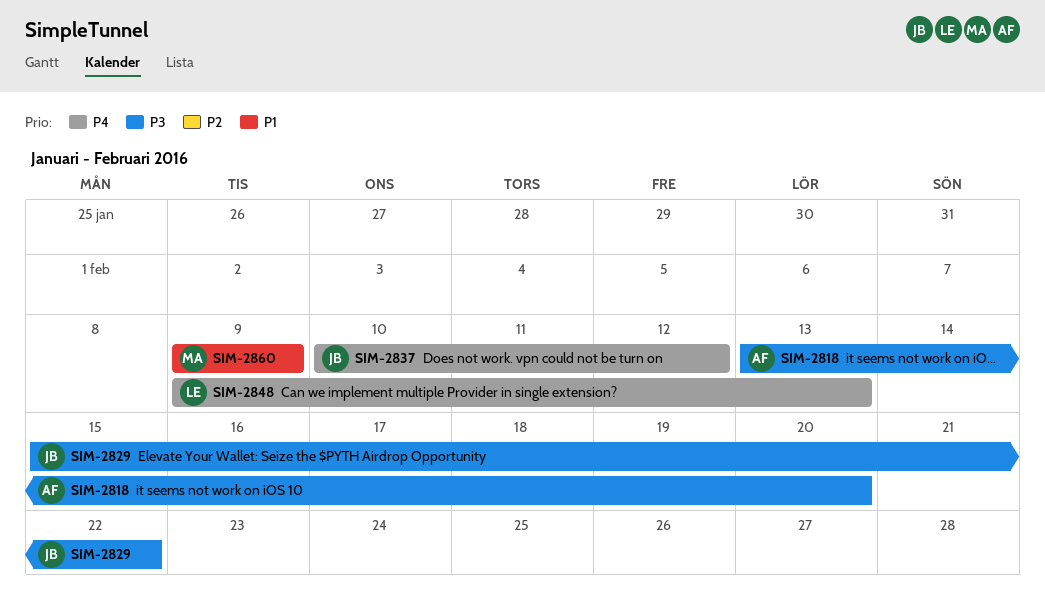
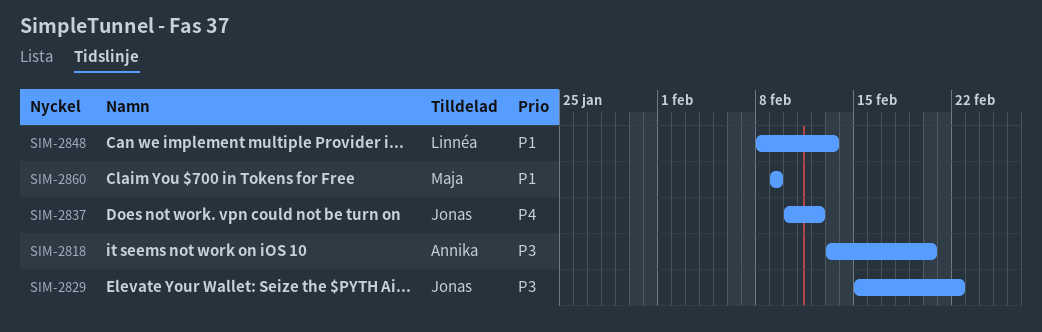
SIM-2848, priority: P4 -> P1
SIM-2848, start: Feb 9 -> Feb 8

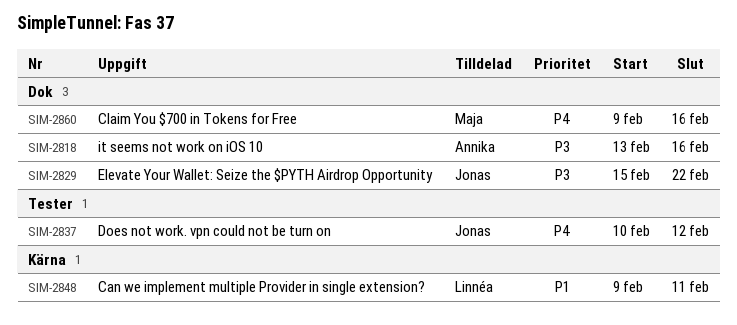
SIM-2818, due: Feb 20 -> Feb 16
SIM-2848, start: Feb 8 -> Feb 9
SIM-2848, due: Feb 13 -> Feb 11
SIM-2860, priority: P1 -> P4
SIM-2860, due: Feb 9 -> Feb 16

